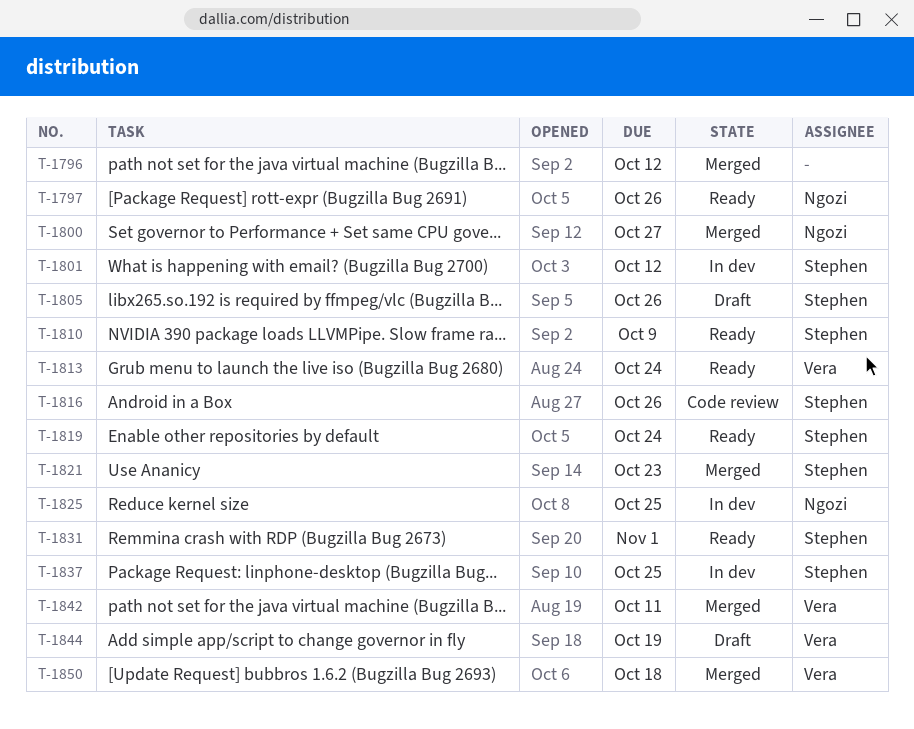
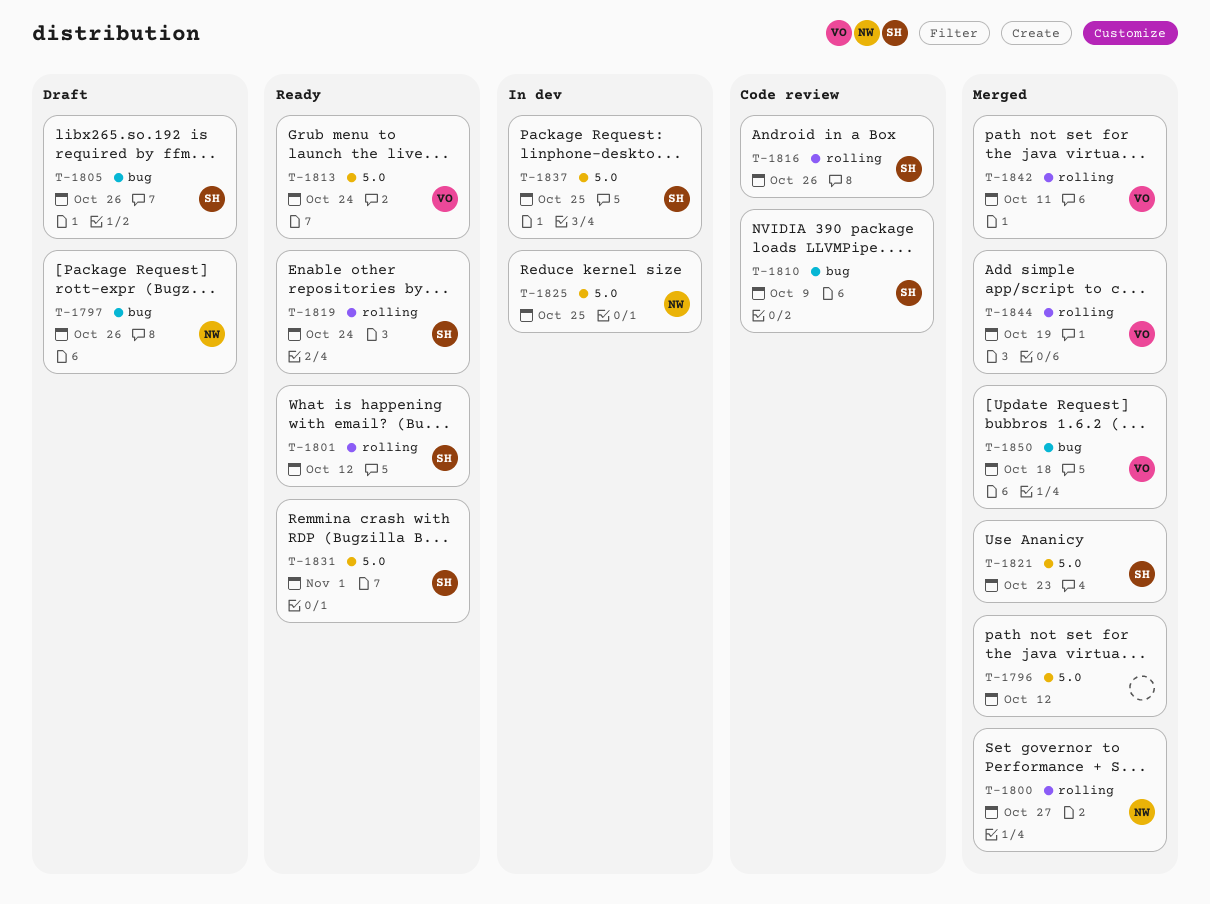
T-1797, status: Ready -> Draft
T-1801, status: In dev -> Ready
T-1810, status: Ready -> Code review
T-1844, status: Draft -> Merged

